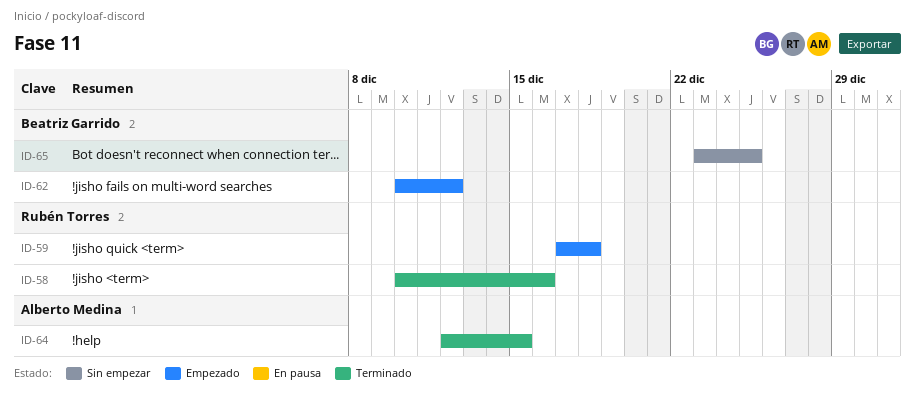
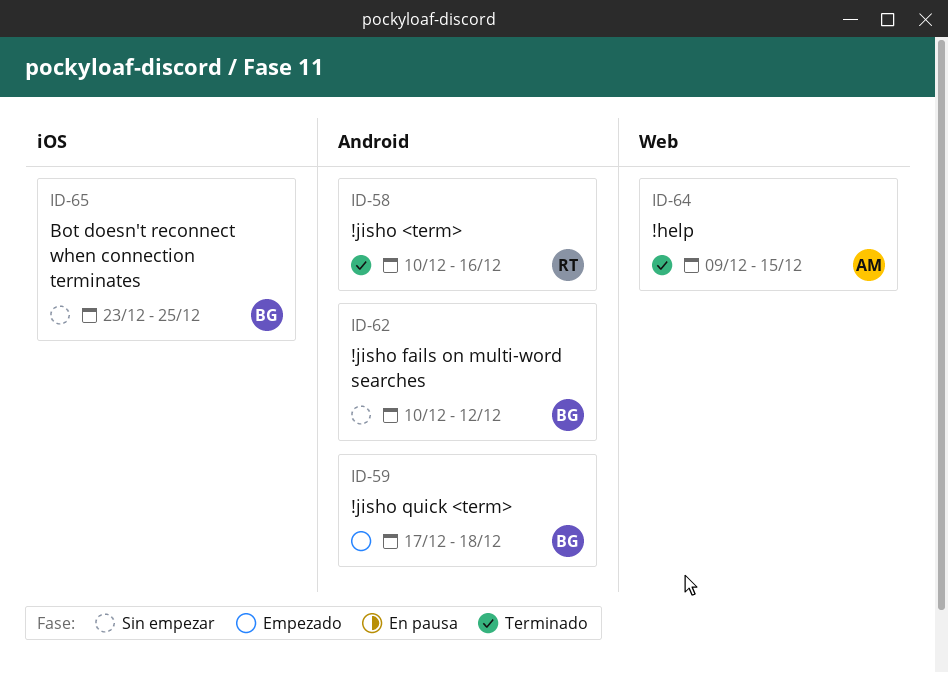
ID-59, owner: Rubén Torres -> Beatriz Garrido
ID-62, status: Empezado -> Sin empezar
ID-64, start: Dec 12 -> Dec 9

